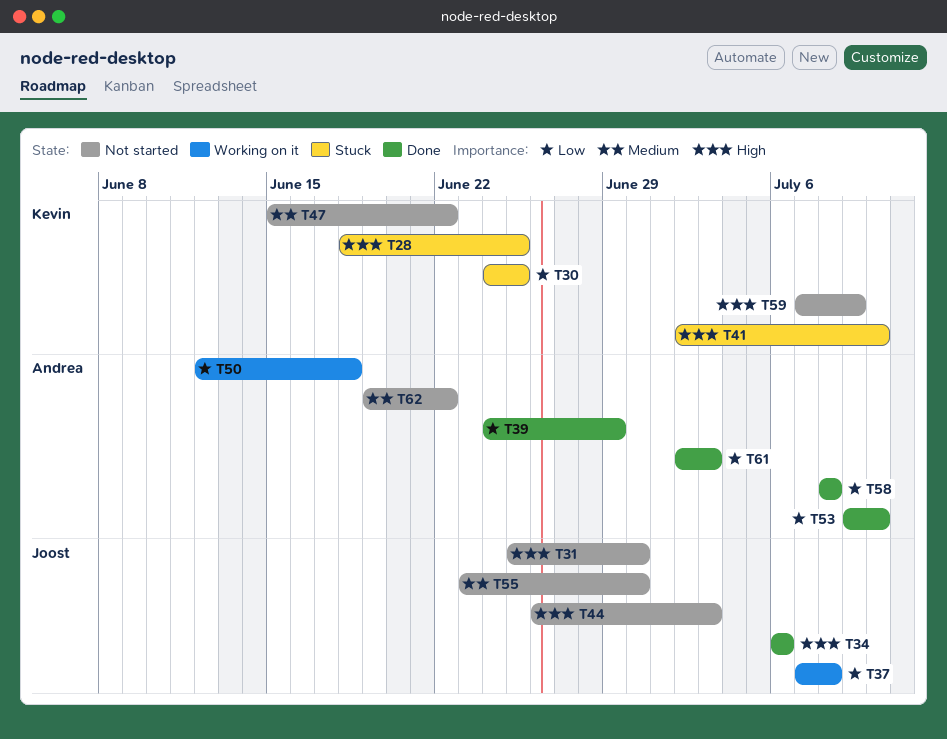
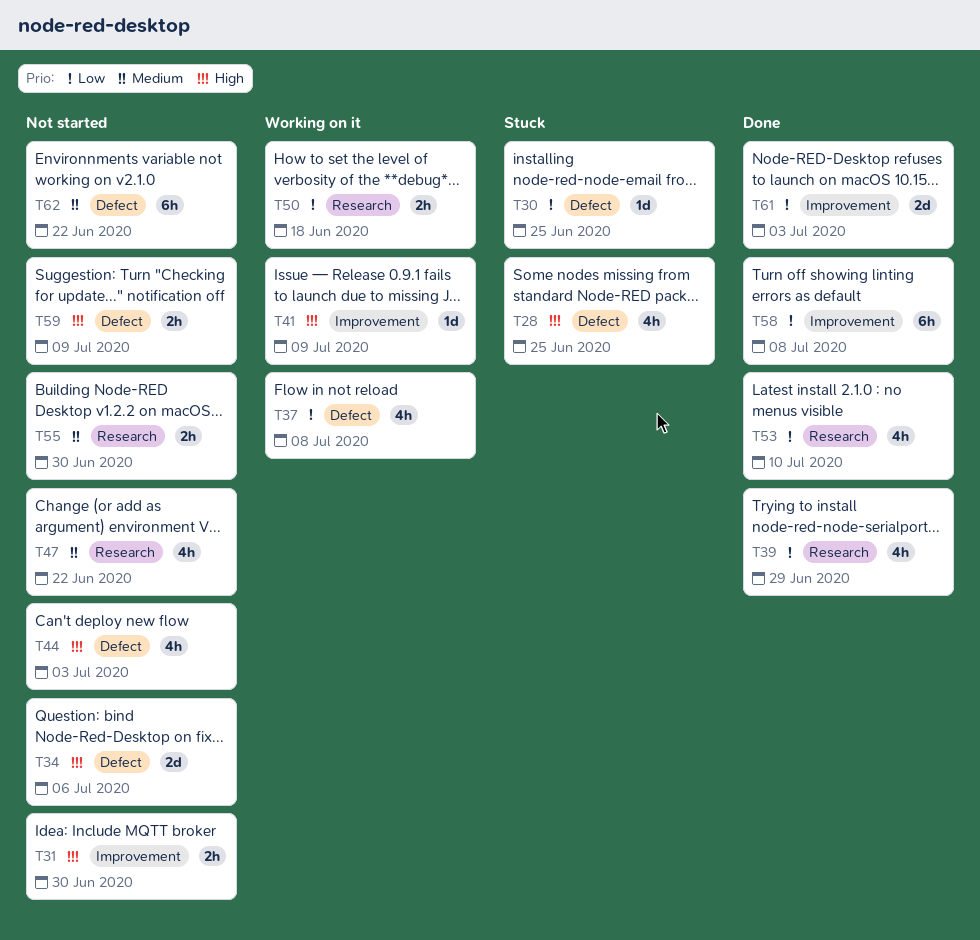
T34, status: Done -> Not started
T41, status: Stuck -> Working on it
T41, due: Jul 10 -> Jul 9

